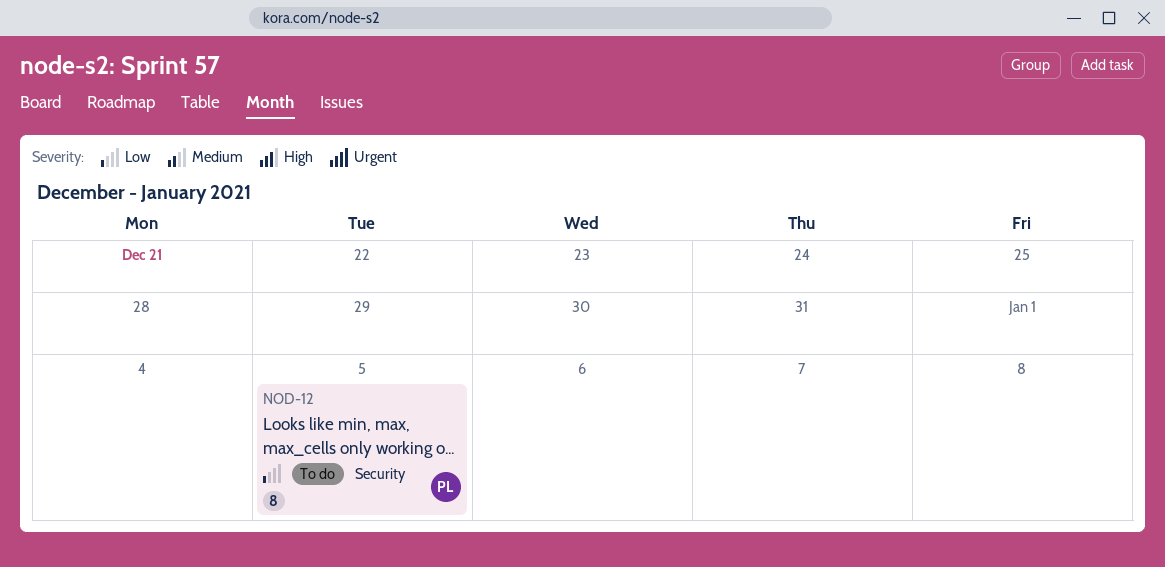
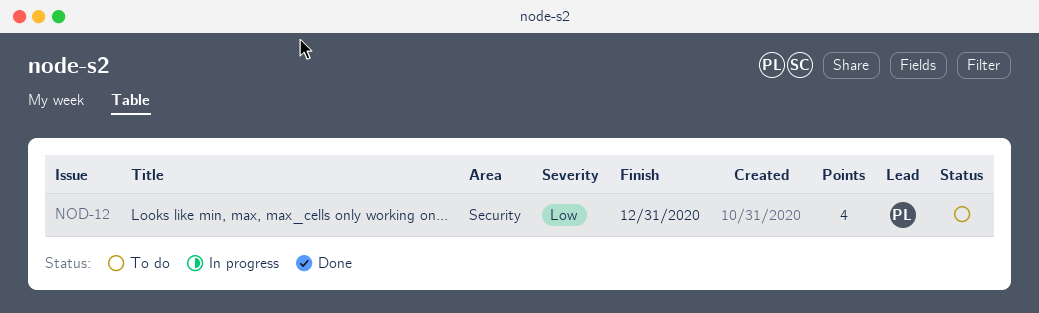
NOD-12, estimate: 8 -> 4
NOD-12, due: Jan 5 -> Dec 31

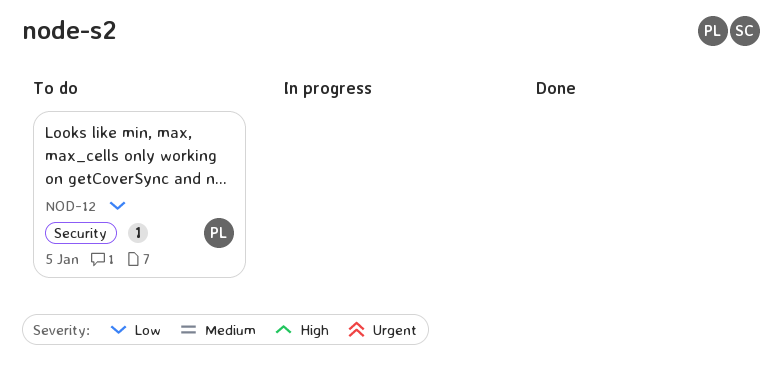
NOD-12, estimate: 4 -> 1
NOD-12, due: Dec 31 -> Jan 5

